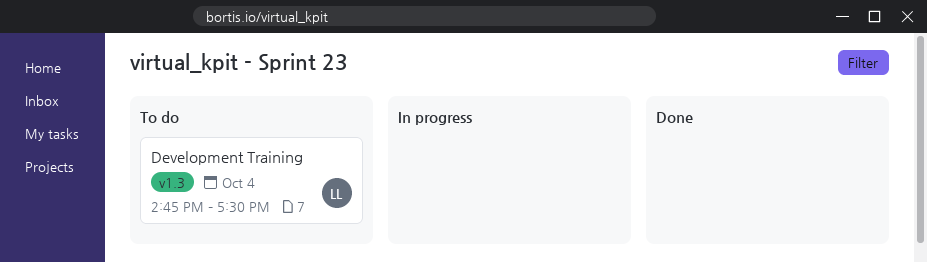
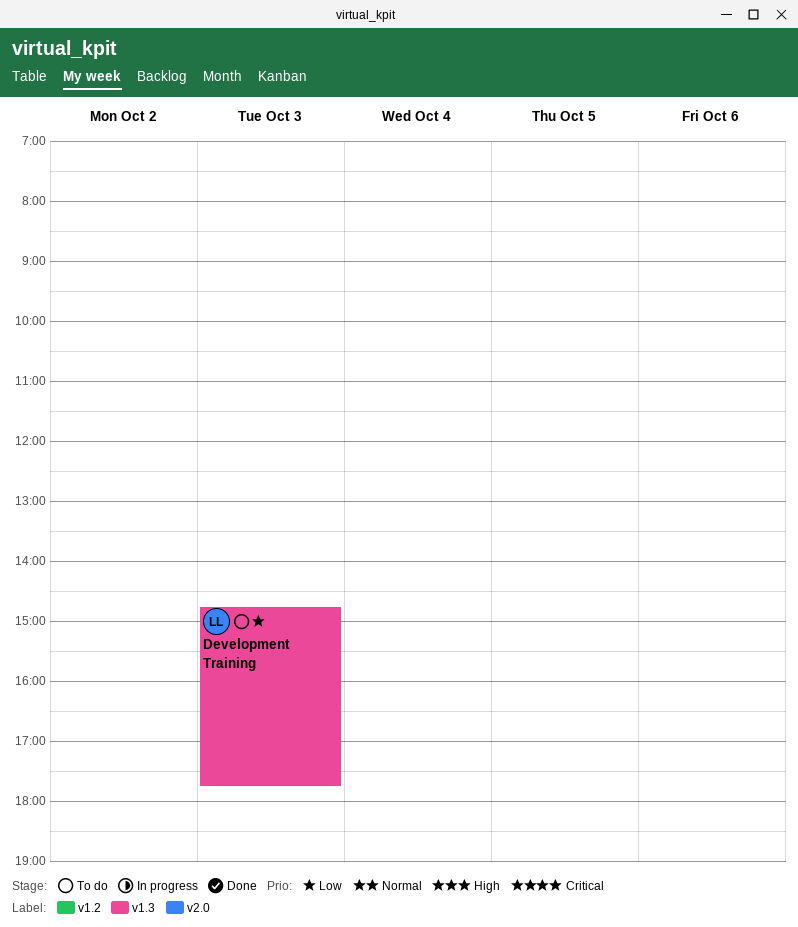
Development Training, day: Oct 4 -> Oct 3
Development Training, ends: 17:30 -> 17:45

